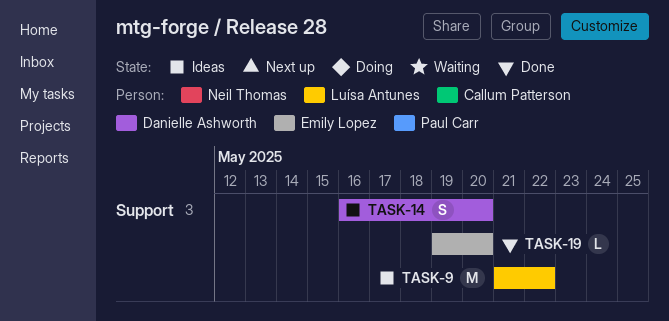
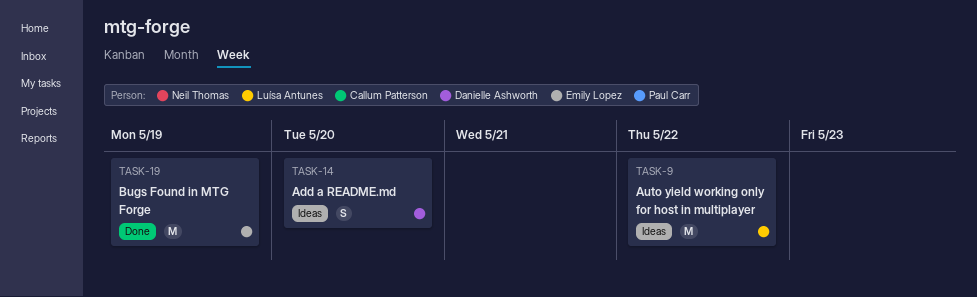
TASK-19, estimate: L -> M
TASK-19, due: May 20 -> May 19

